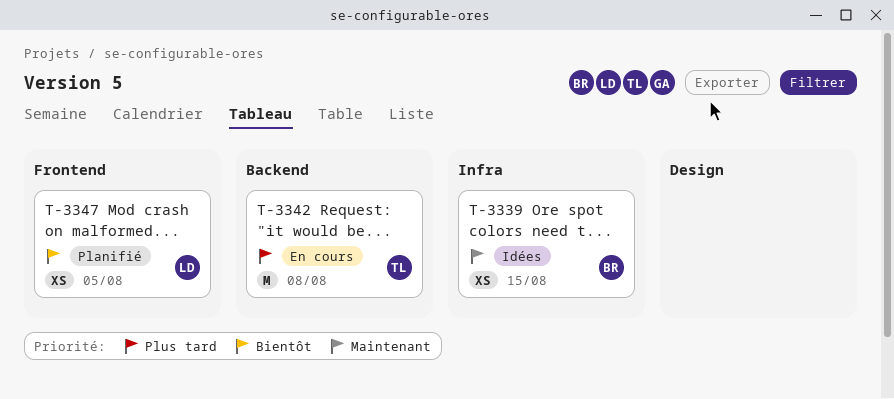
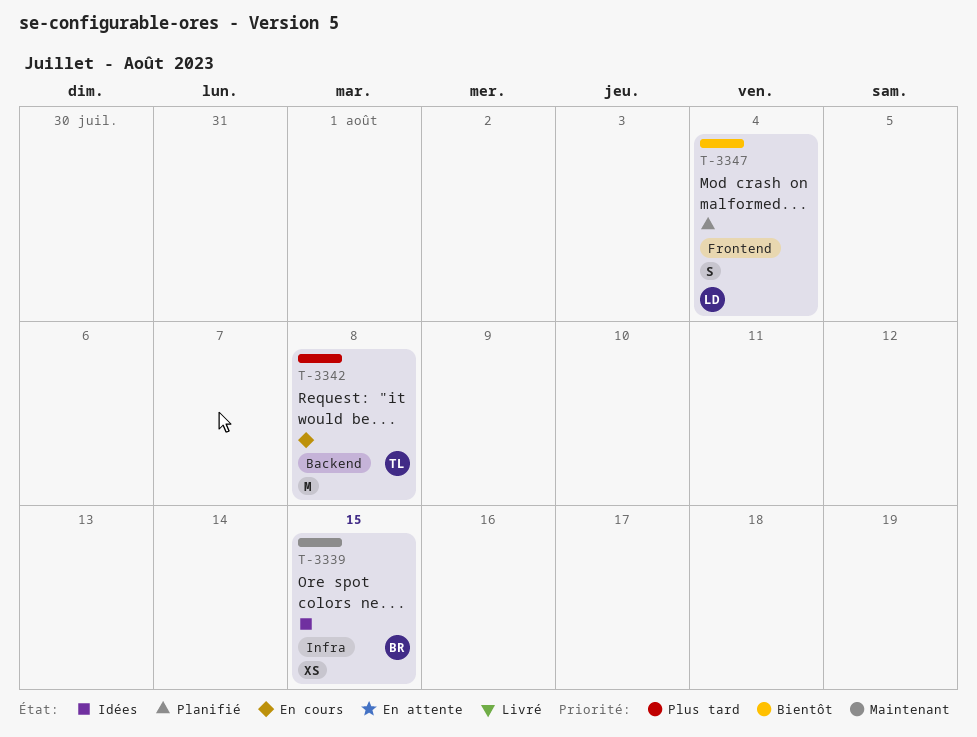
T-3347, estimate: XS -> S
T-3347, due: Aug 5 -> Aug 4

